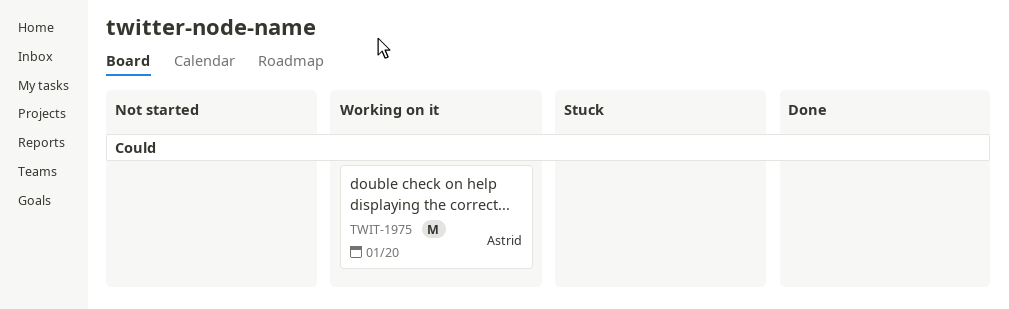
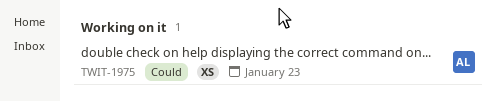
TWIT-1975, estimate: M -> XS
TWIT-1975, due: Jan 20 -> Jan 23

